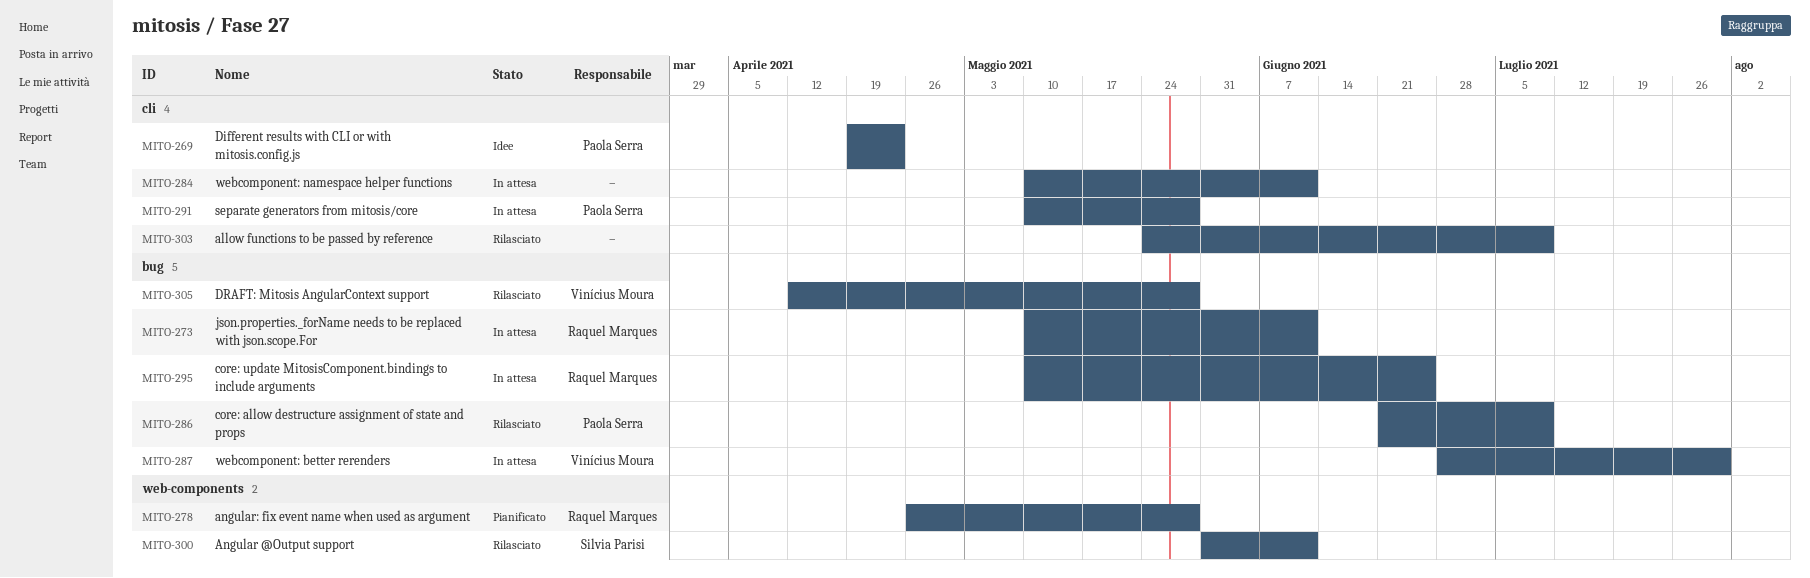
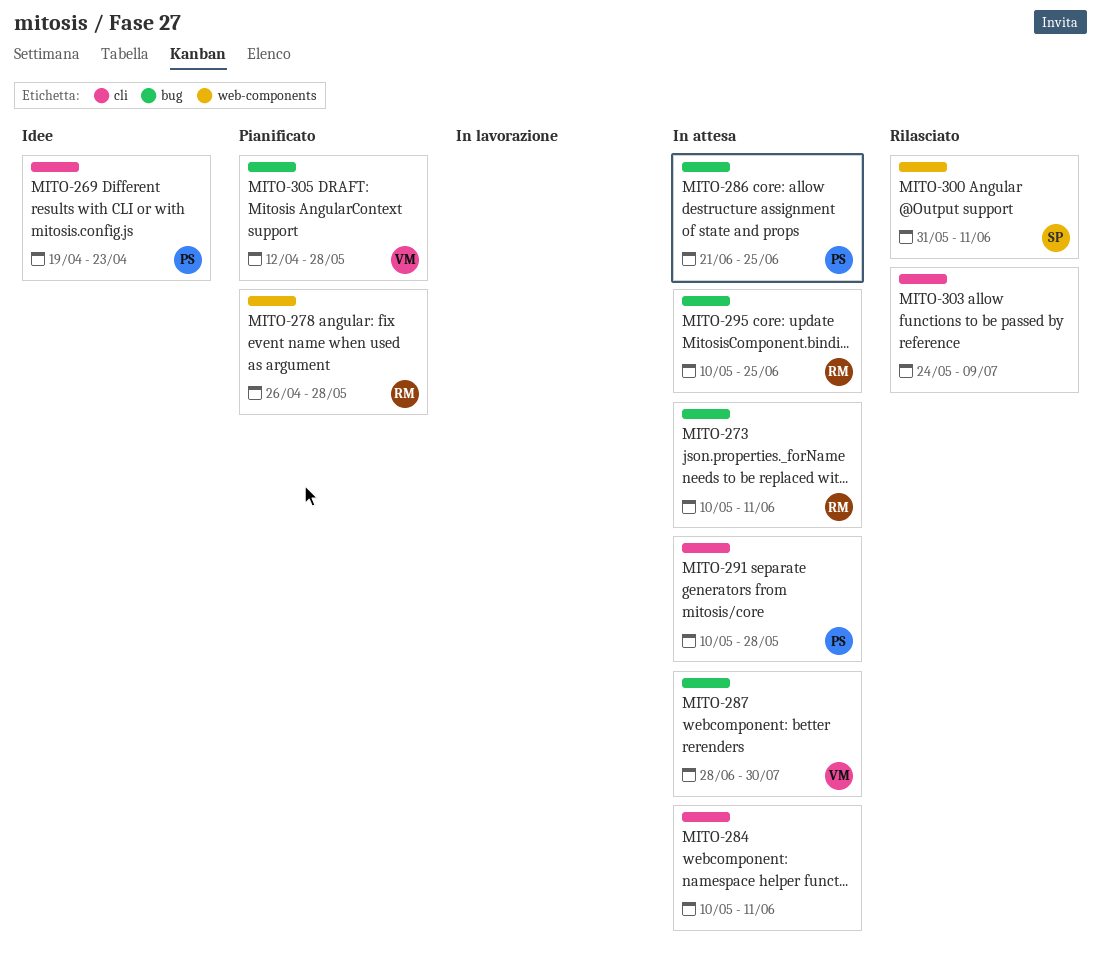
MITO-286, status: Rilasciato -> In attesa
MITO-286, due: Jul 9 -> Jun 25
MITO-305, status: Rilasciato -> Pianificato

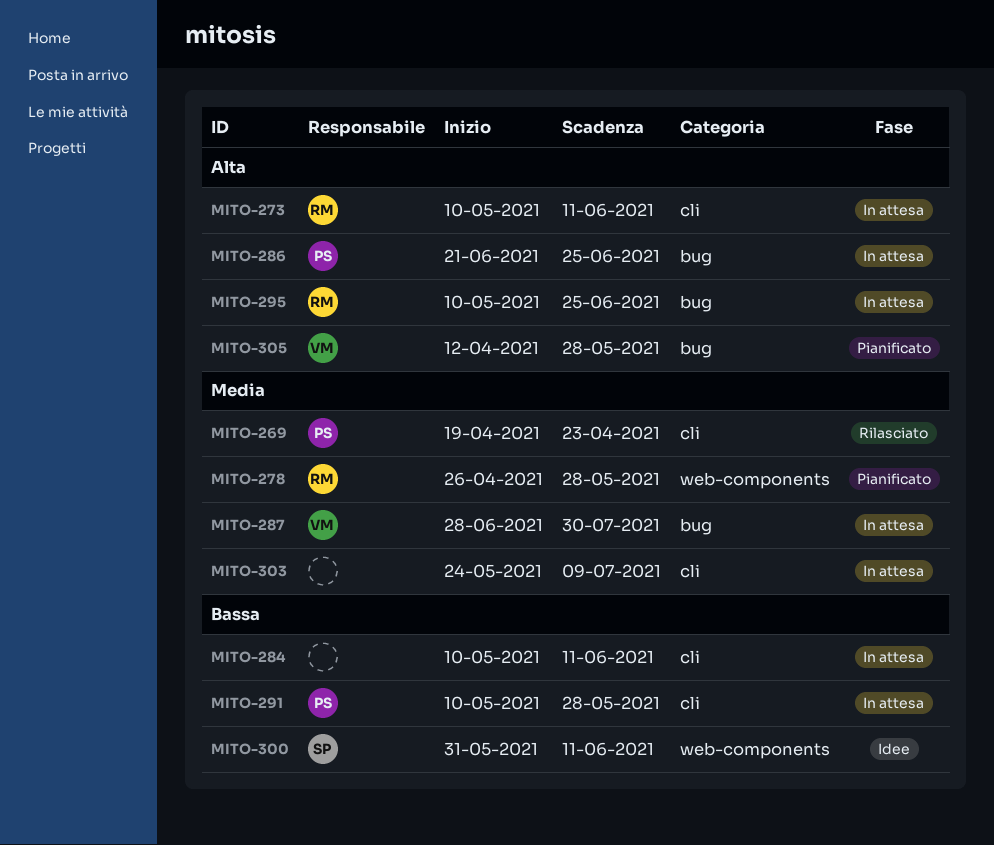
MITO-269, status: Idee -> Rilasciato
MITO-273, label: bug -> cli
MITO-300, status: Rilasciato -> Idee
MITO-303, status: Rilasciato -> In attesa

